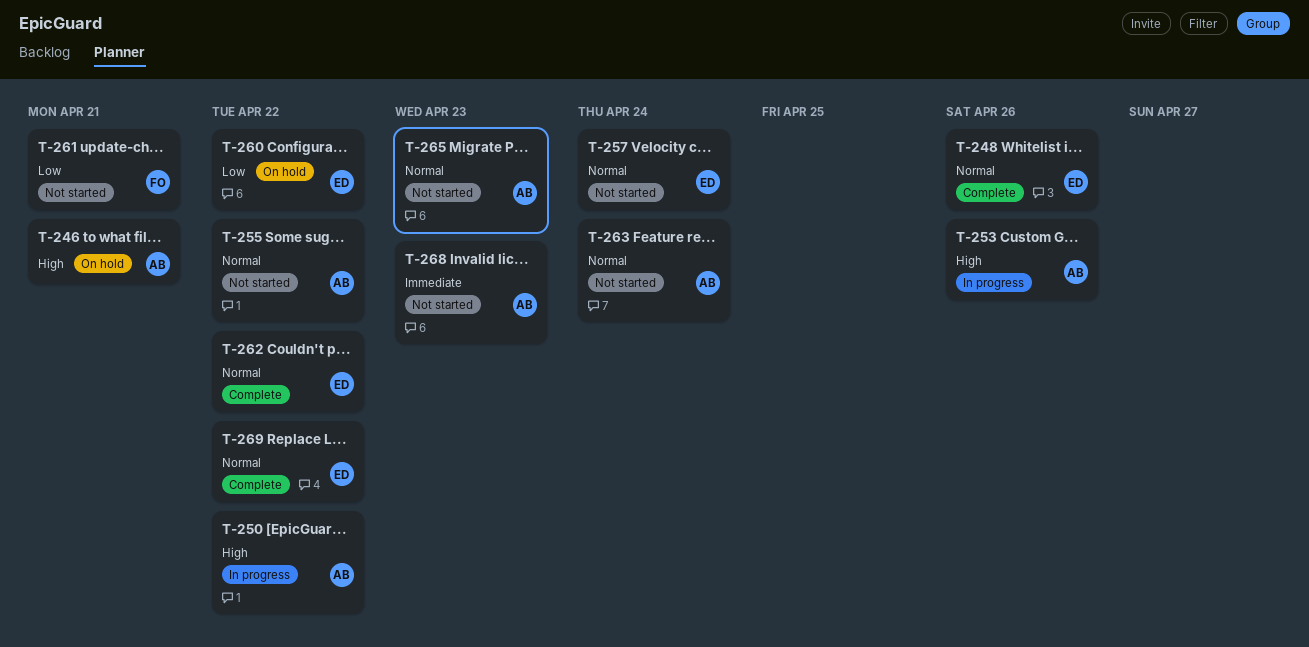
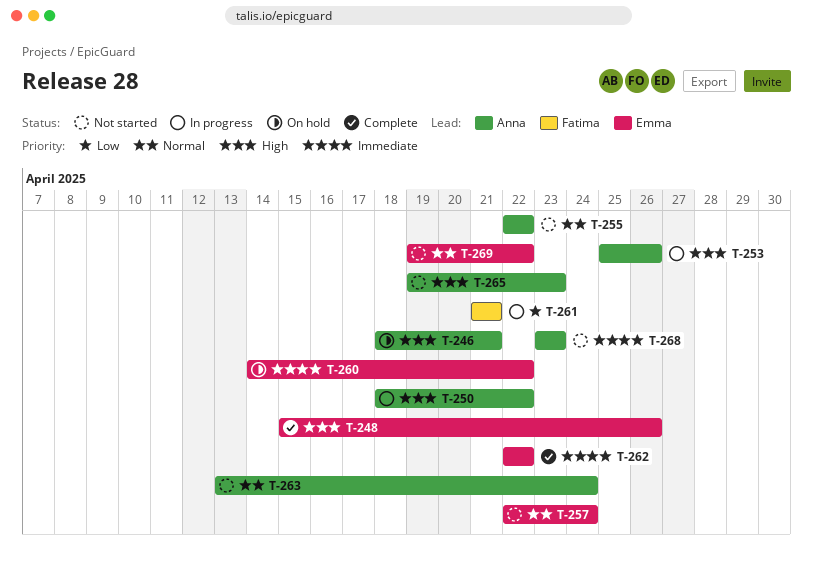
T-248, priority: Normal -> High
T-260, priority: Low -> Immediate
T-261, status: Not started -> In progress
T-262, priority: Normal -> Immediate
T-265, priority: Normal -> High
T-269, status: Complete -> Not started

